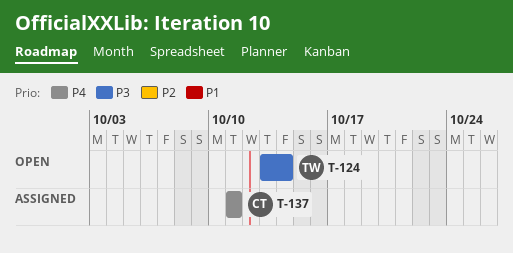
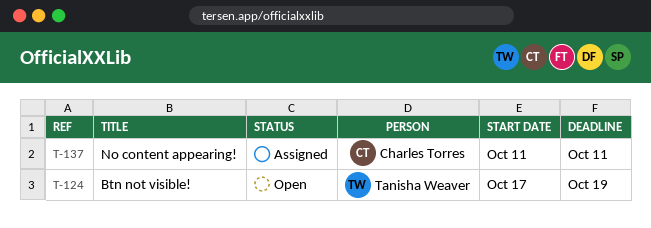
T-124, start: Oct 13 -> Oct 17
T-124, due: Oct 14 -> Oct 19

